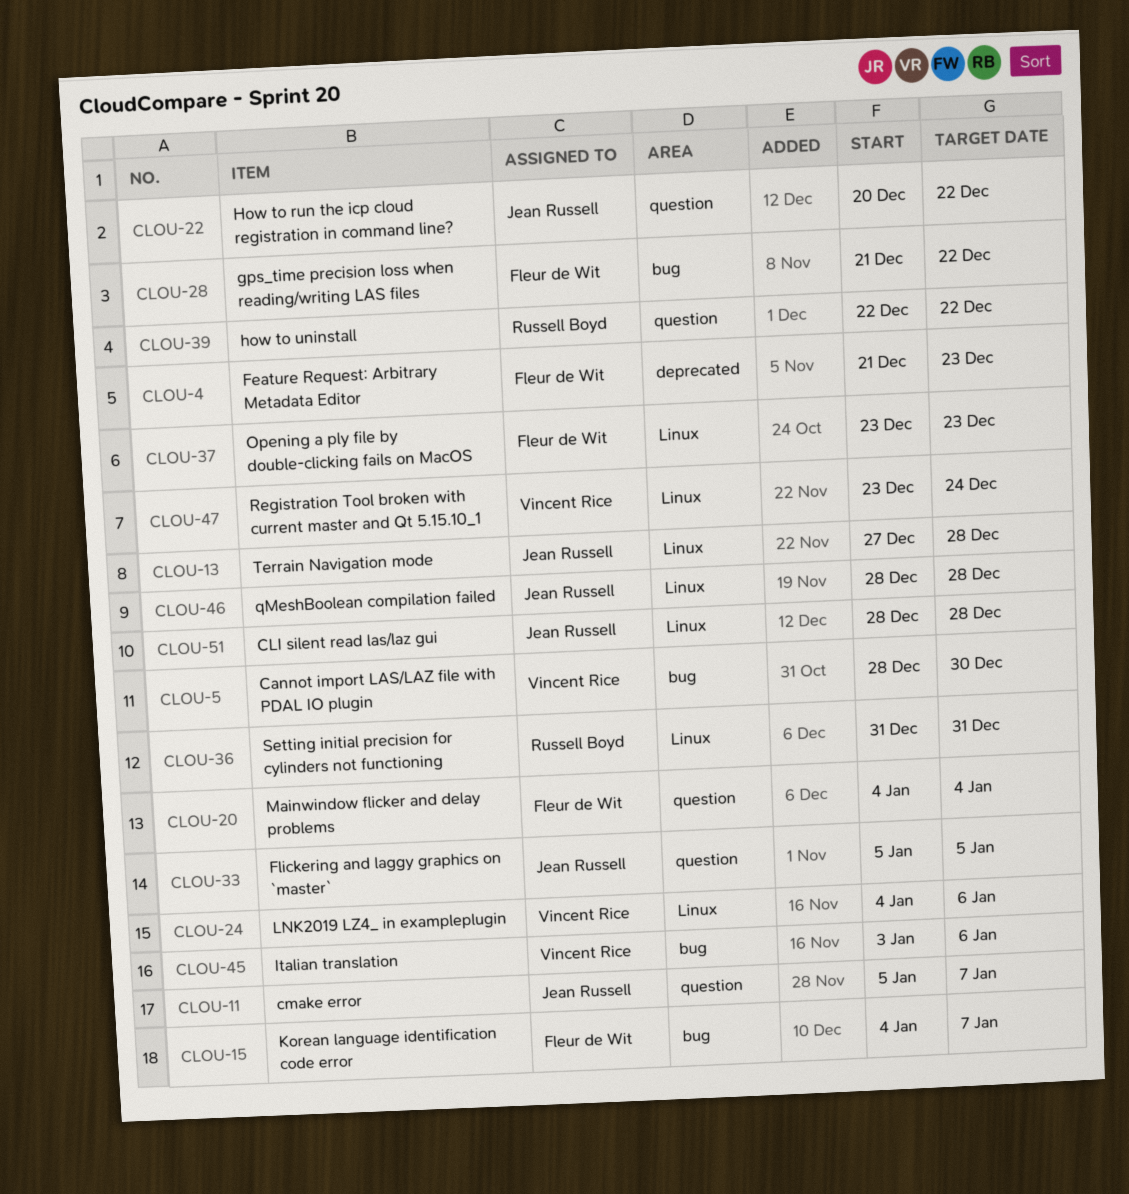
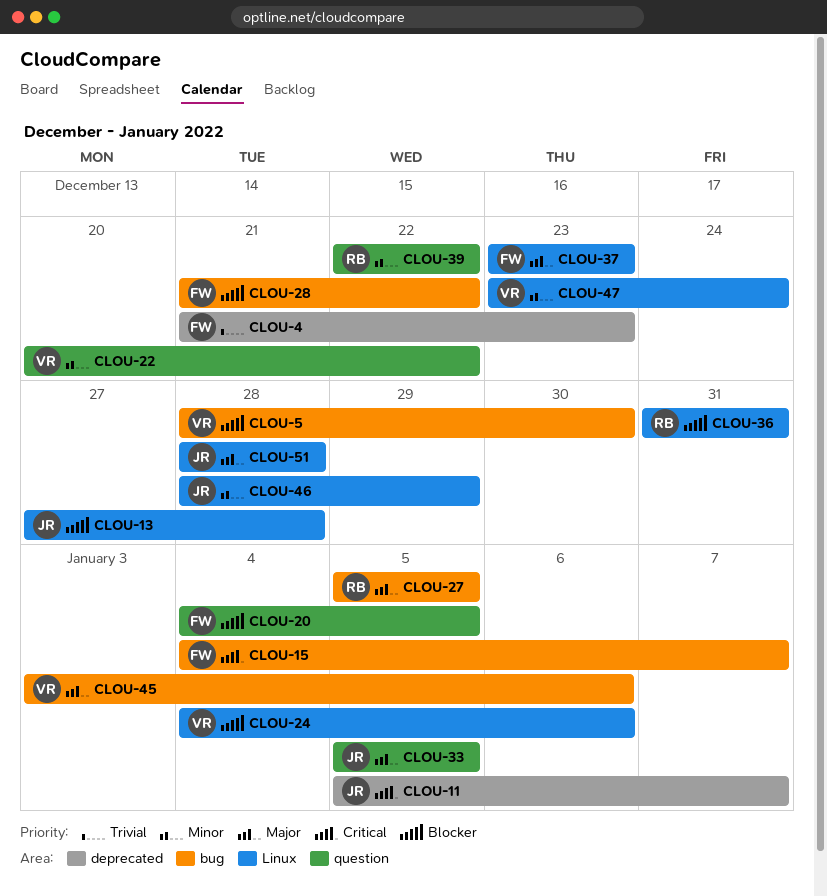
CLOU-11, label: question -> deprecated
CLOU-20, due: Jan 4 -> Jan 5
CLOU-22, owner: Jean Russell -> Vincent Rice
CLOU-27: none -> present
CLOU-46, due: Dec 28 -> Dec 29

